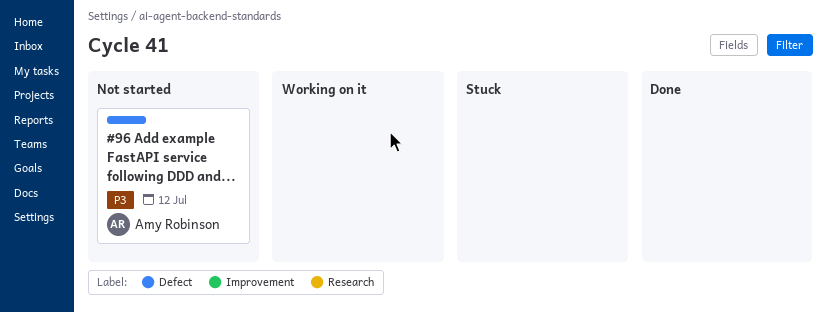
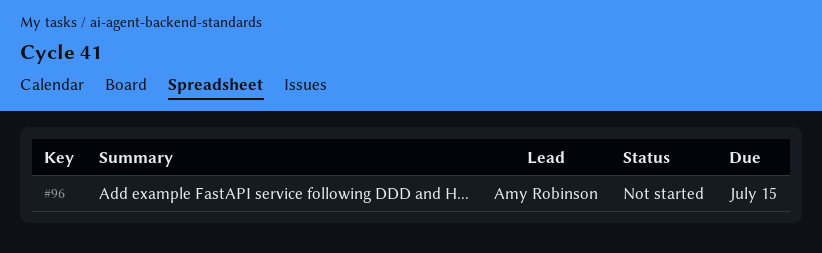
#96, due: Jul 12 -> Jul 15

